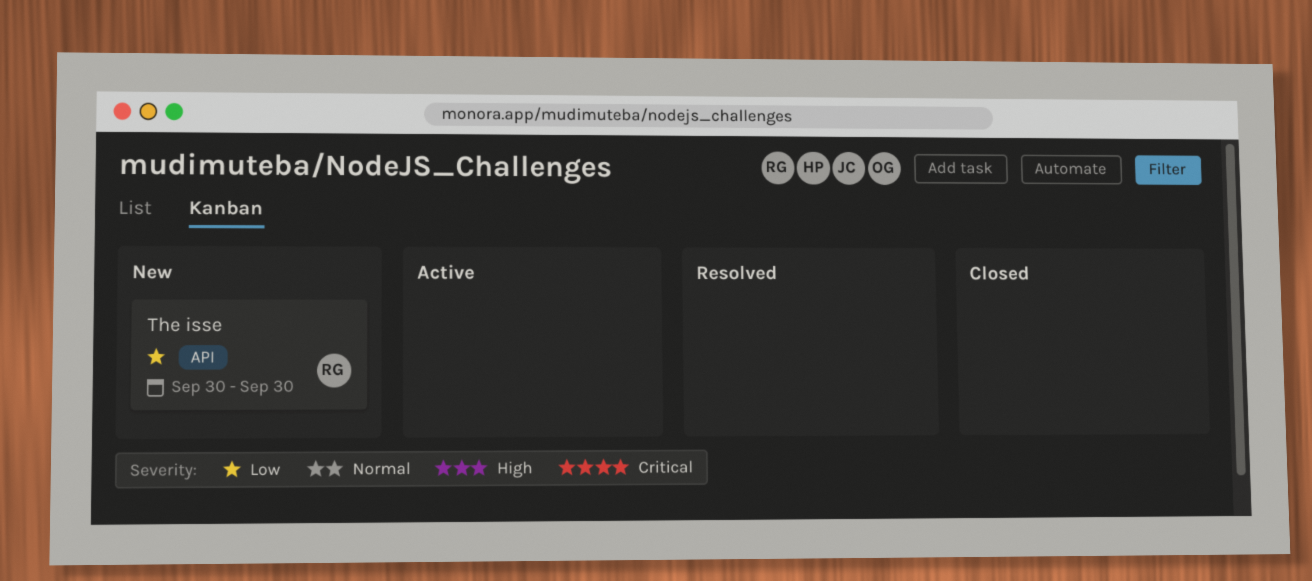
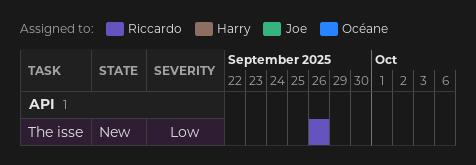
The isse, start: Sep 30 -> Sep 26
The isse, due: Sep 30 -> Sep 26

